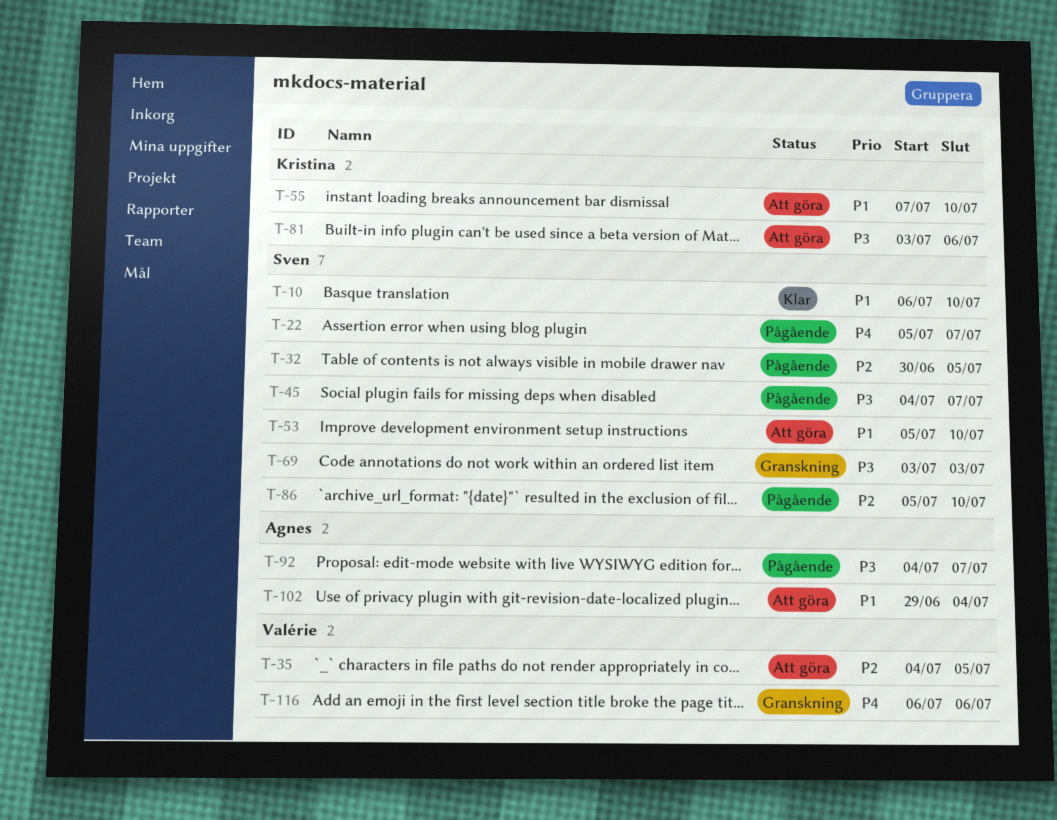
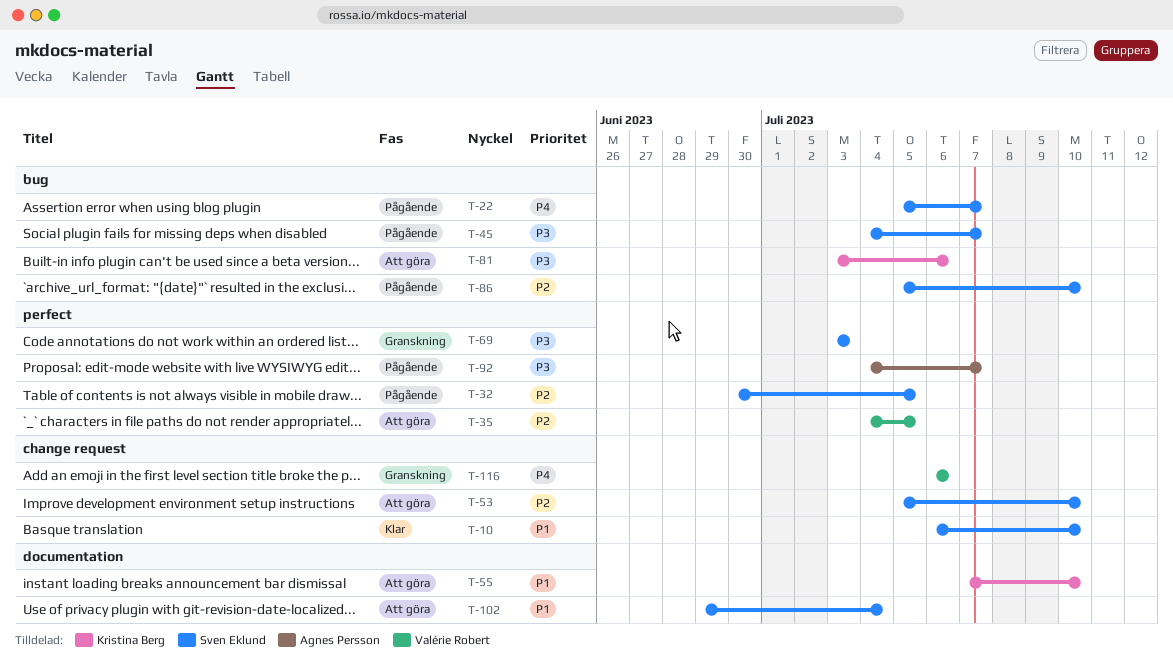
T-53, priority: P1 -> P2
T-102, owner: Agnes Persson -> Sven Eklund

